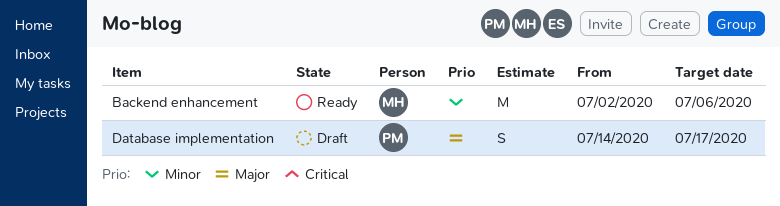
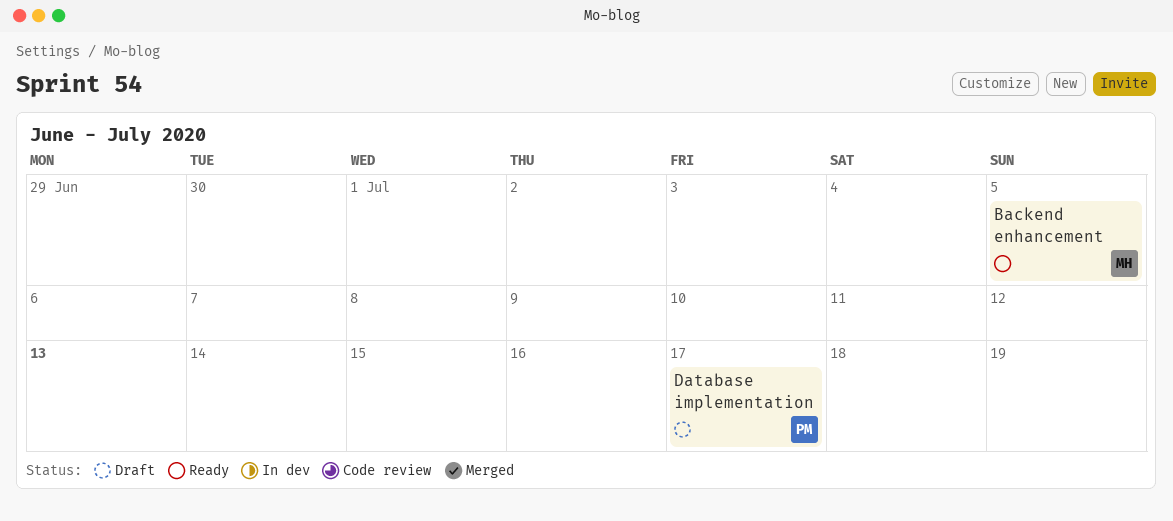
Backend enhancement, due: Jul 6 -> Jul 5

